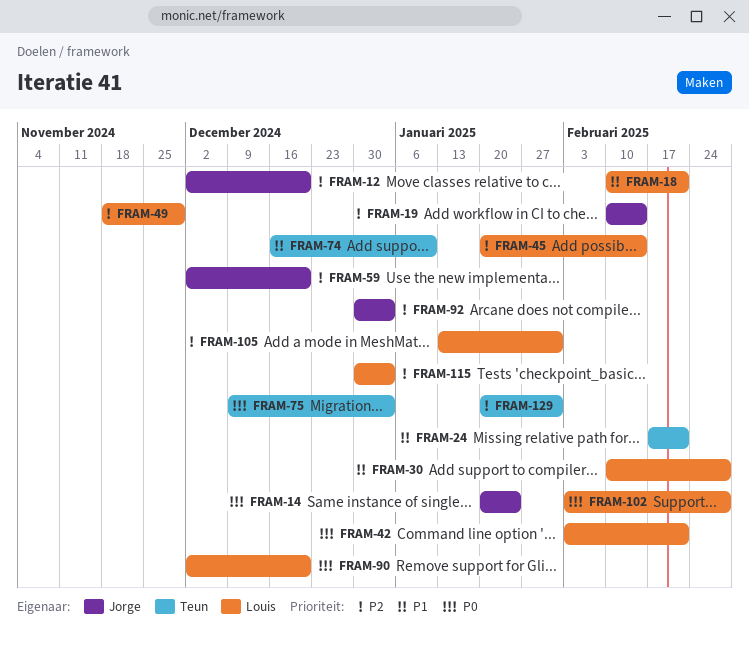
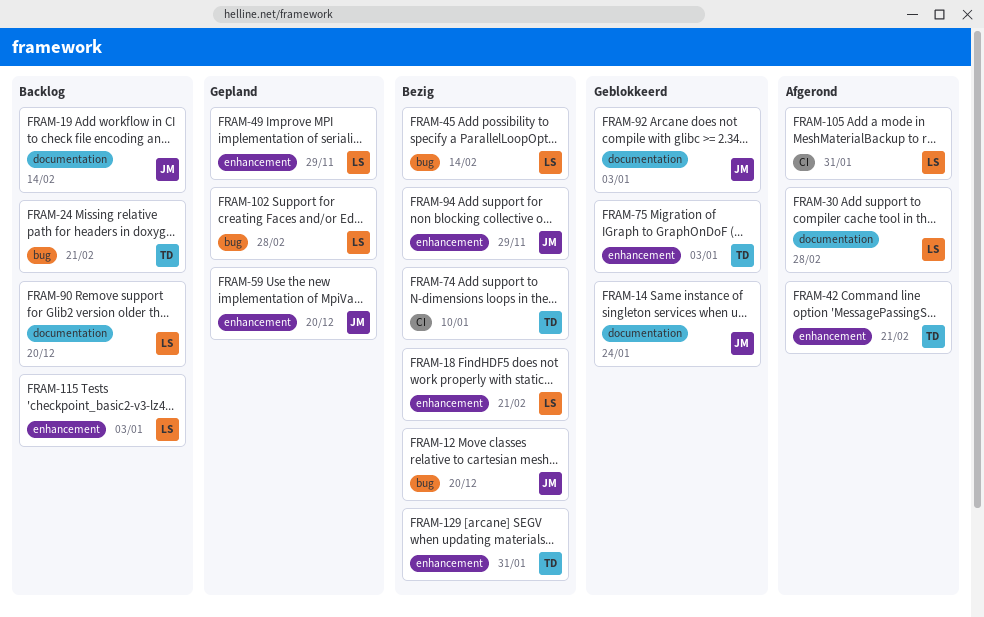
FRAM-42, owner: Louis -> Teun
FRAM-94: none -> present

